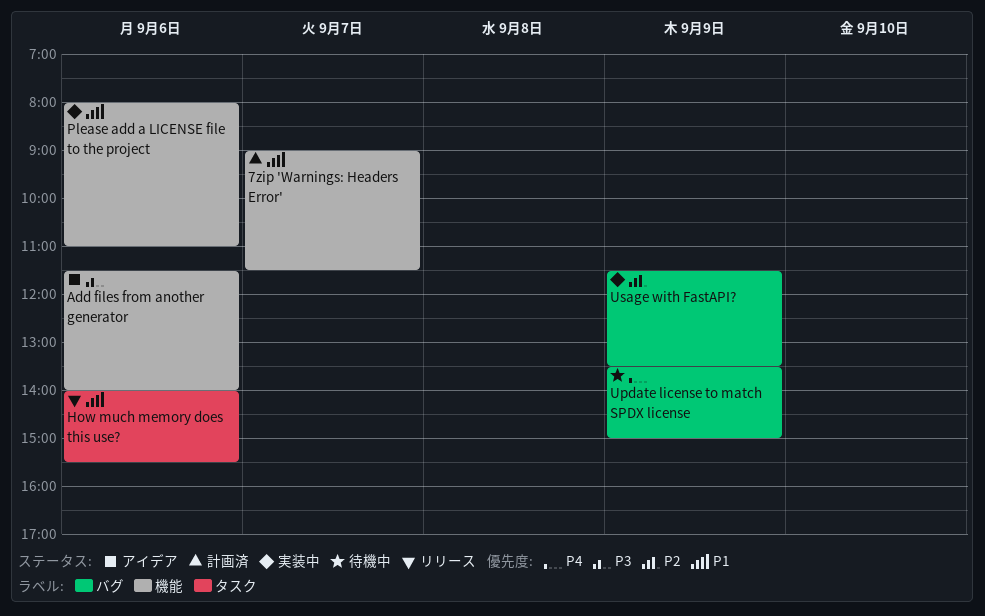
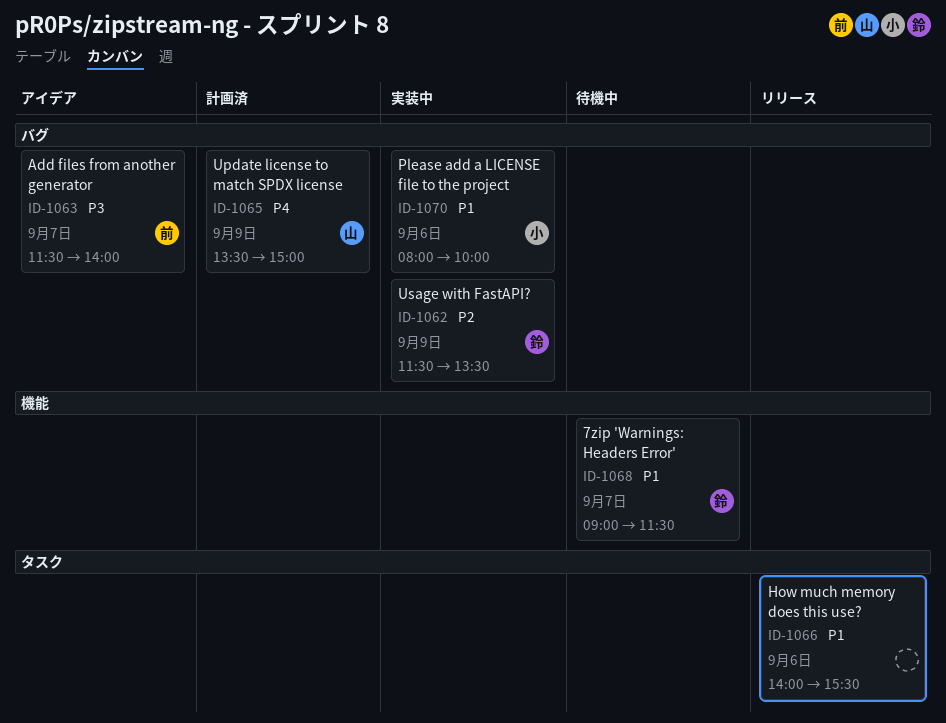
7zip 'Warnings: Headers Error', status: 計画済 -> 待機中
Add files from another generator, label: 機能 -> バグ
Add files from another generator, day: Sep 6 -> Sep 7
Please add a LICENSE file to the project, label: 機能 -> バグ
Please add a LICENSE file to the project, ends: 11:00 -> 10:00
Update license to match SPDX license, status: 待機中 -> 計画済

